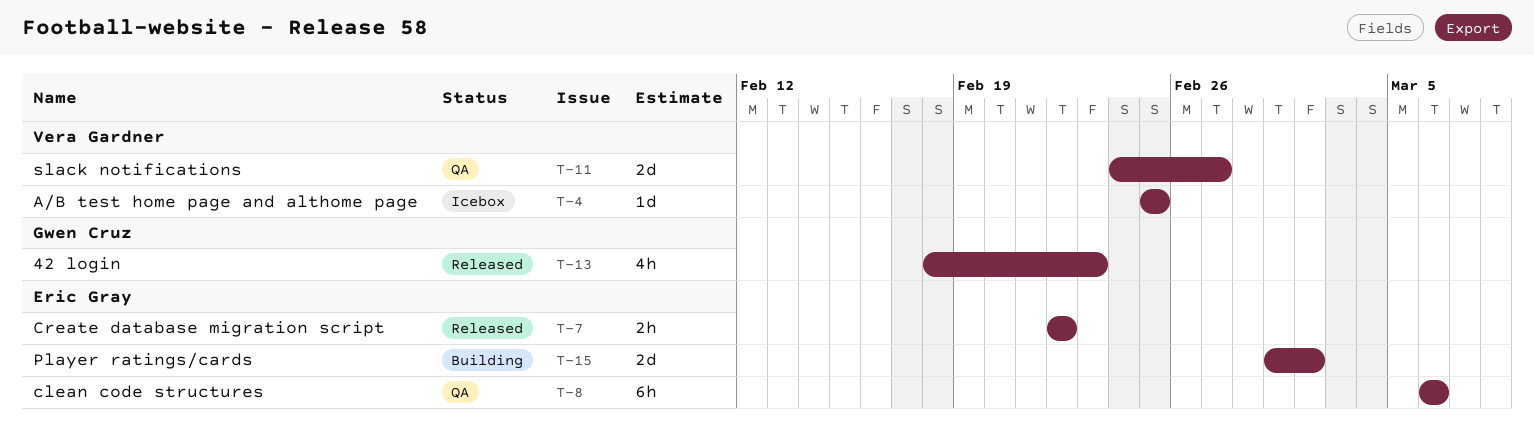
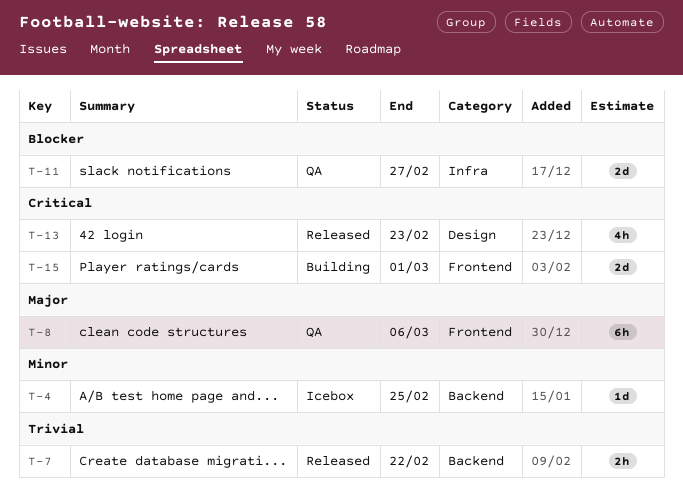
T-15, due: Mar 2 -> Mar 1

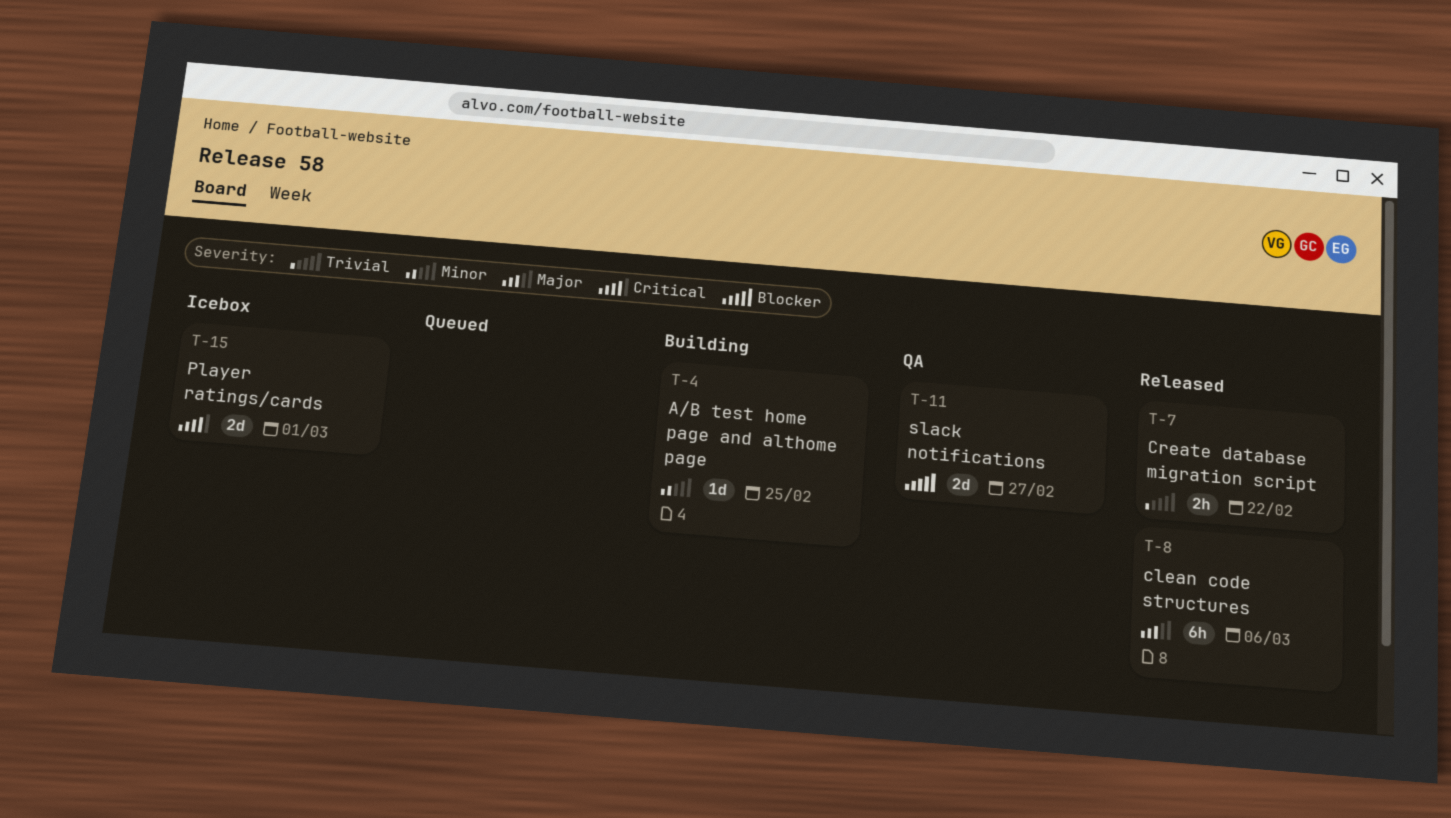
T-4, status: Icebox -> Building
T-8, status: QA -> Released
T-13: present -> none
T-15, status: Building -> Icebox

